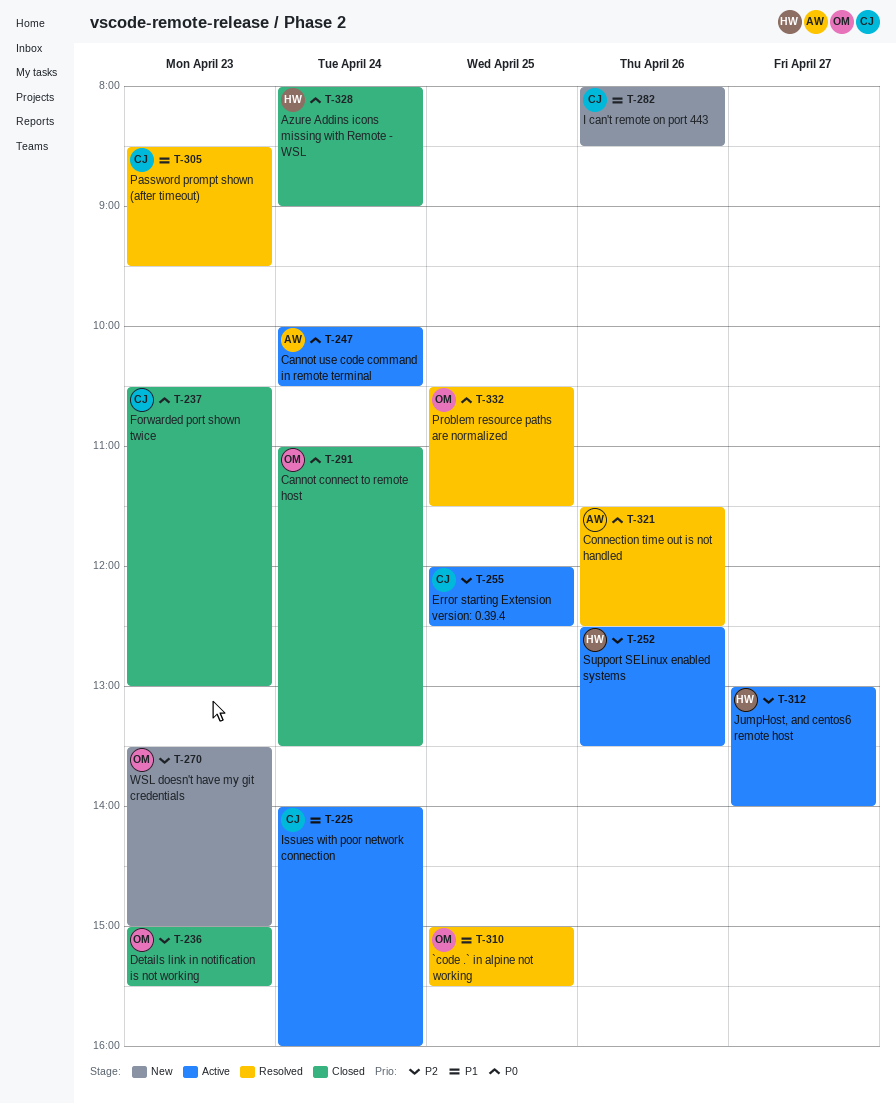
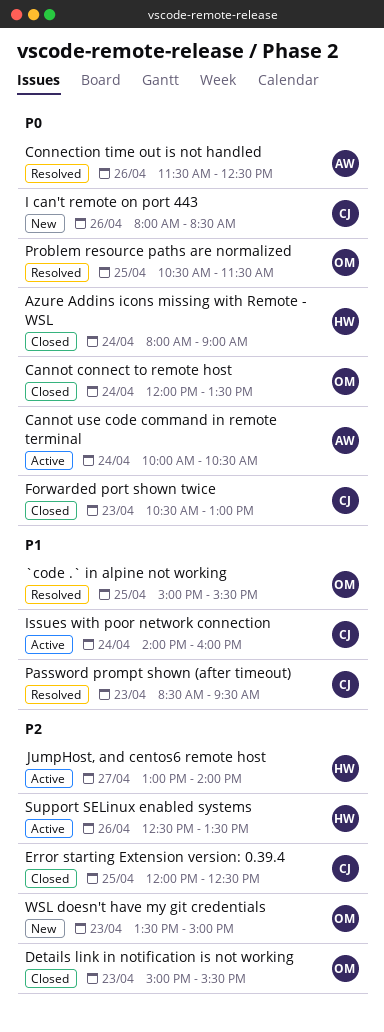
Cannot connect to remote host, begins: 11:00 -> 12:00
Error starting Extension version: 0.39.4, status: Active -> Closed
I can't remote on port 443, priority: P1 -> P0

